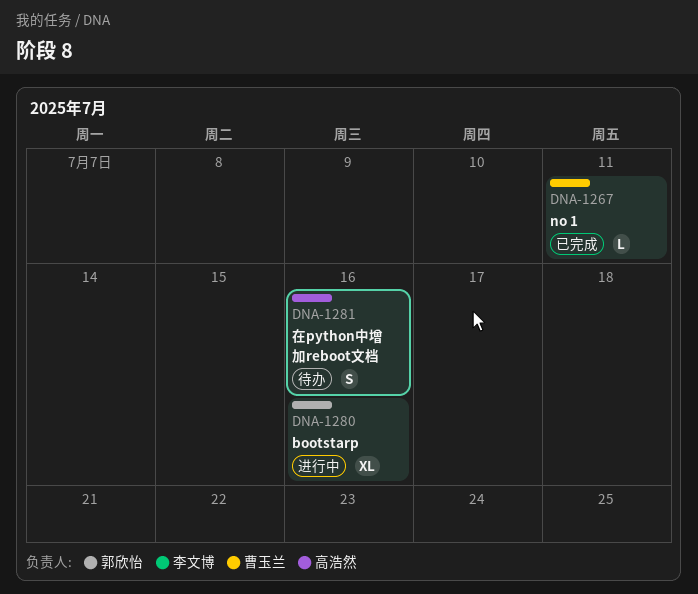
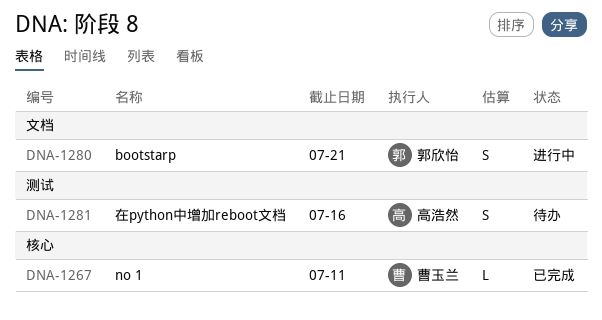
DNA-1280, estimate: XL -> S
DNA-1280, due: Jul 16 -> Jul 21

